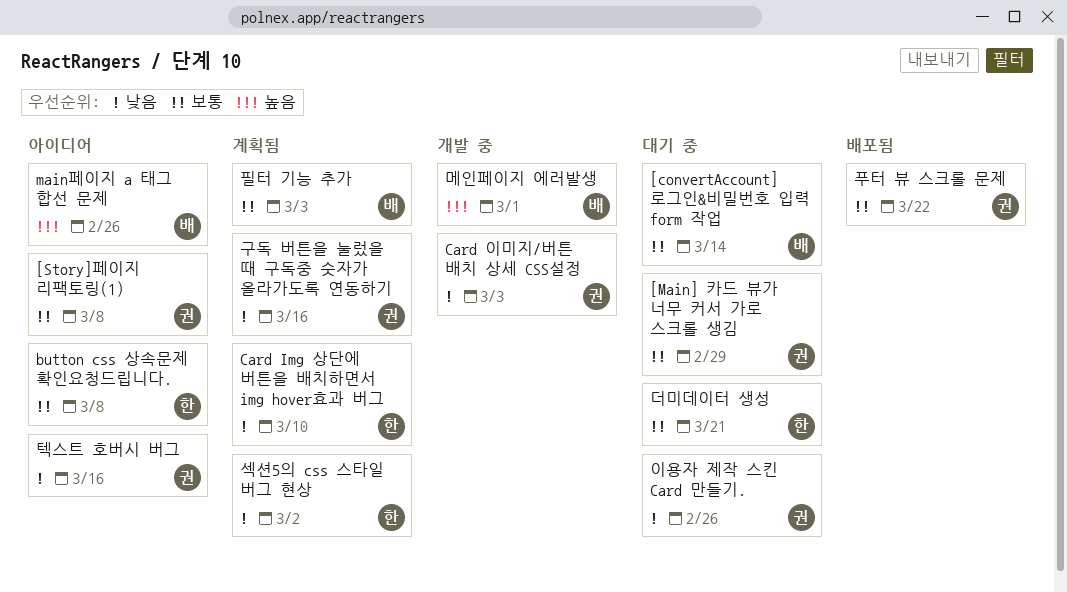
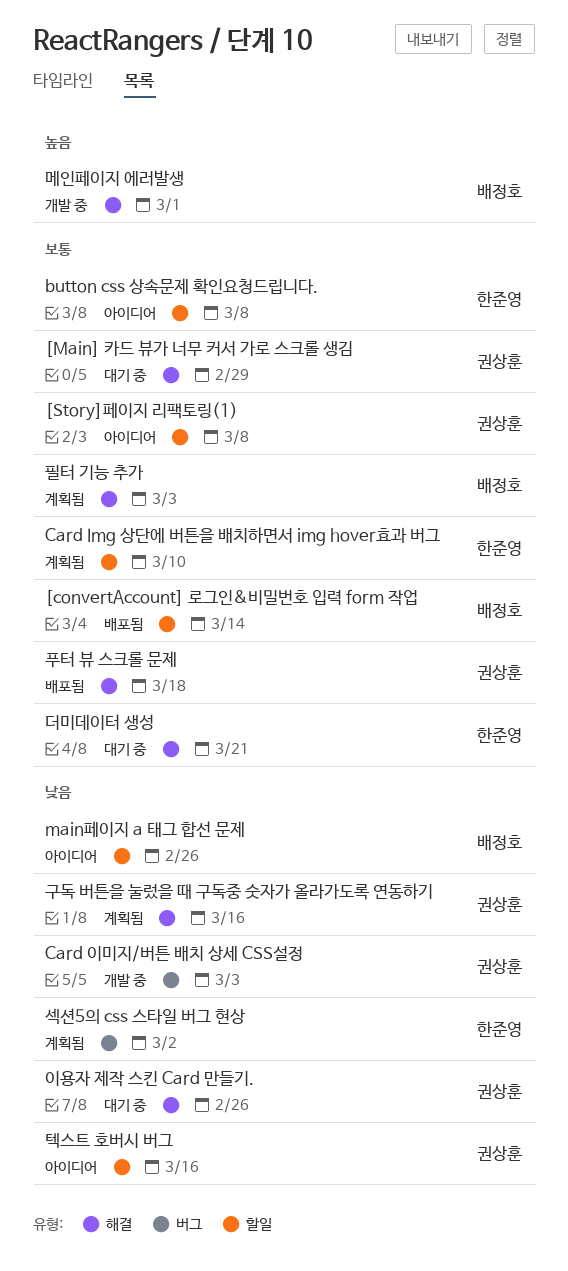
[convertAccount] 로그인&비밀번호 입력 form 작업, status: 대기 중 -> 배포됨
Card Img 상단에 버튼을 배치하면서 img hover효과 버그, priority: 낮음 -> 보통
main페이지 a 태그 합선 문제, priority: 높음 -> 낮음
푸터 뷰 스크롤 문제, due: Mar 22 -> Mar 18

